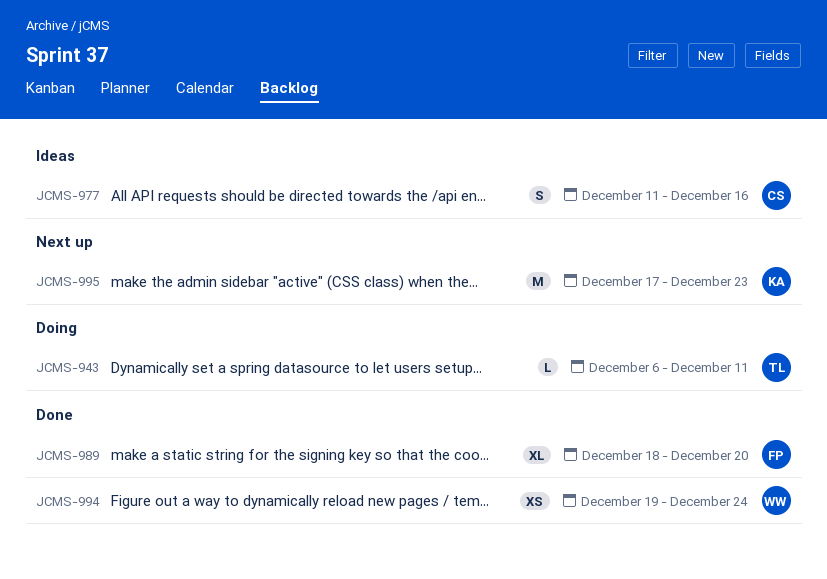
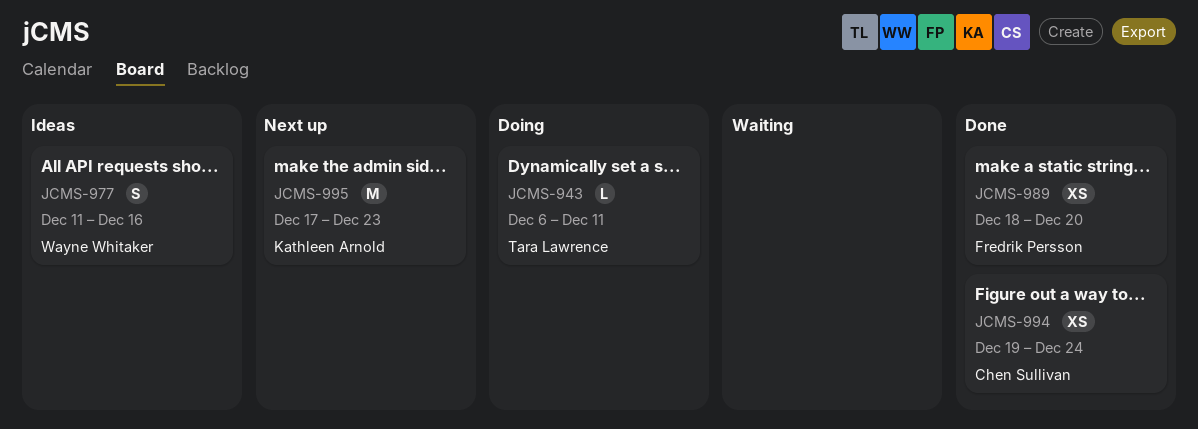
JCMS-977, owner: Chen Sullivan -> Wayne Whitaker
JCMS-989, estimate: XL -> XS
JCMS-994, owner: Wayne Whitaker -> Chen Sullivan

